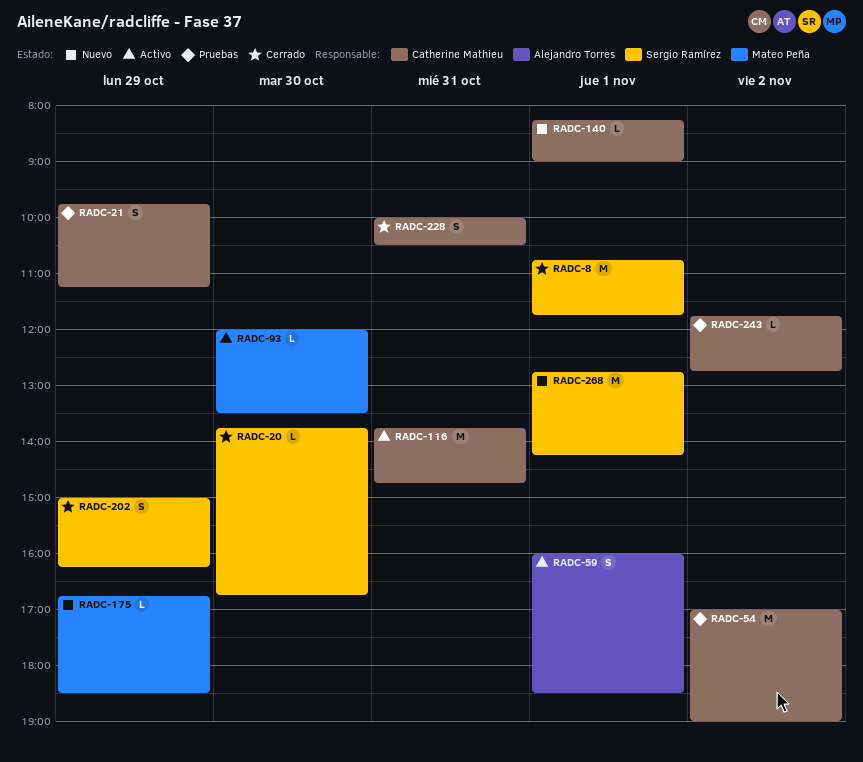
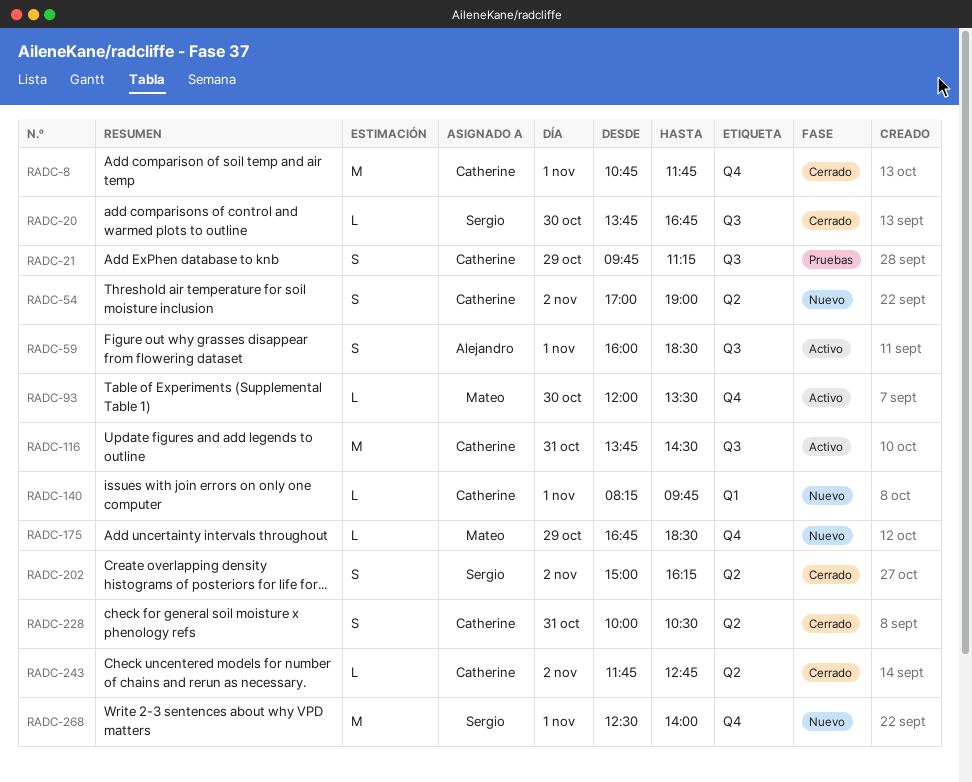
RADC-8, owner: Sergio Ramírez -> Catherine Mathieu
RADC-54, status: Pruebas -> Nuevo
RADC-54, estimate: M -> S
RADC-116, ends: 14:45 -> 14:30
RADC-140, ends: 09:00 -> 09:45
RADC-202, day: Oct 29 -> Nov 2
RADC-243, status: Pruebas -> Cerrado
RADC-268, begins: 12:45 -> 12:30
RADC-268, ends: 14:15 -> 14:00

